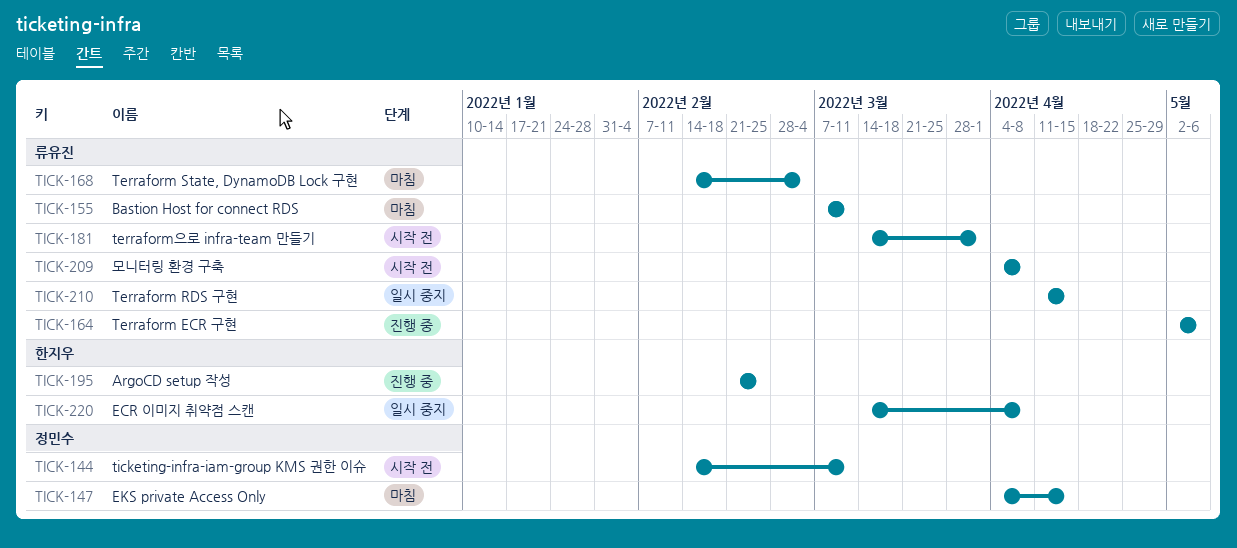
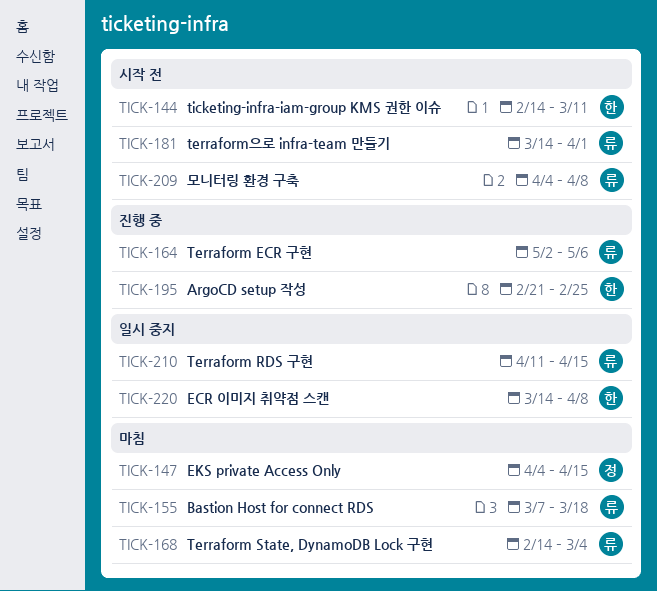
TICK-144, owner: 정민수 -> 한지우
TICK-155, due: Mar 11 -> Mar 18

